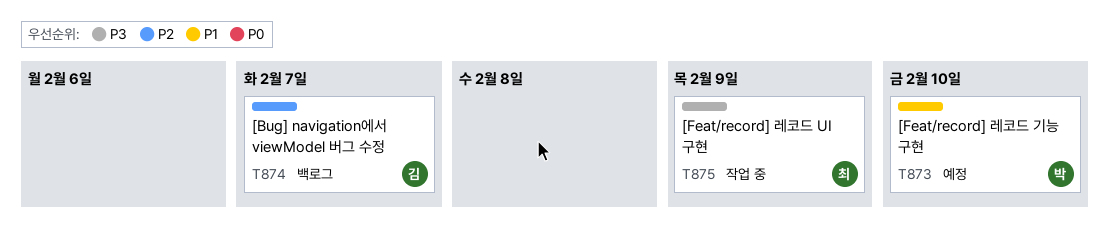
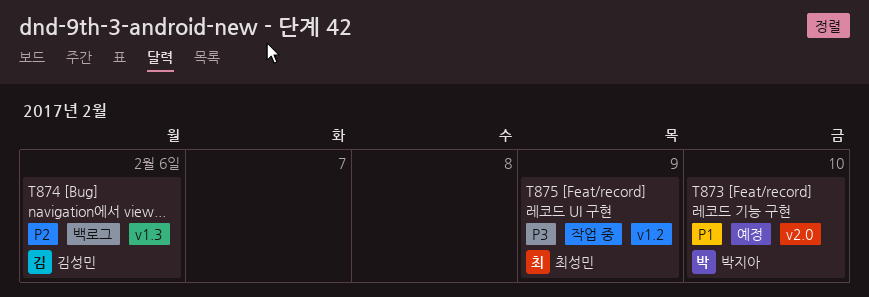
T874, due: Feb 7 -> Feb 6

